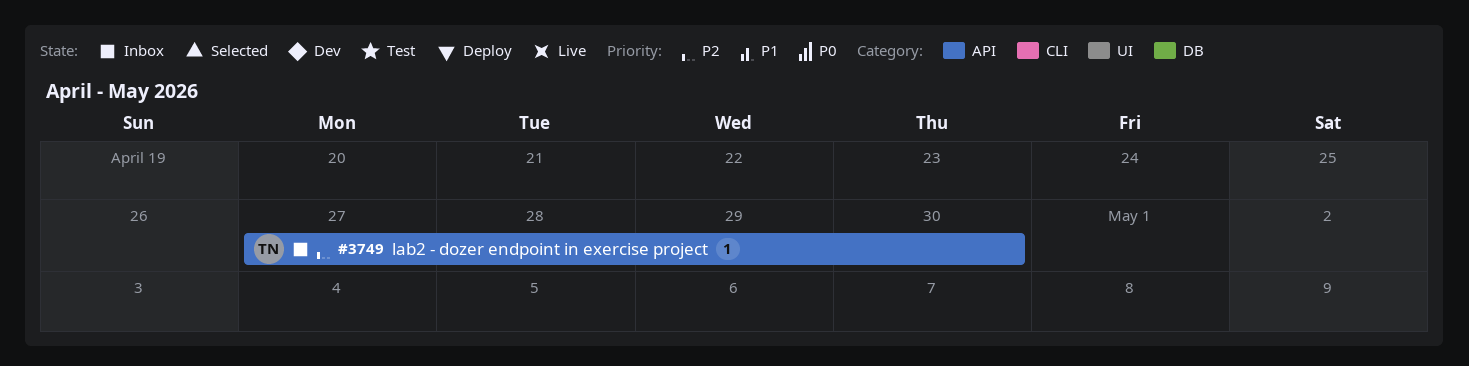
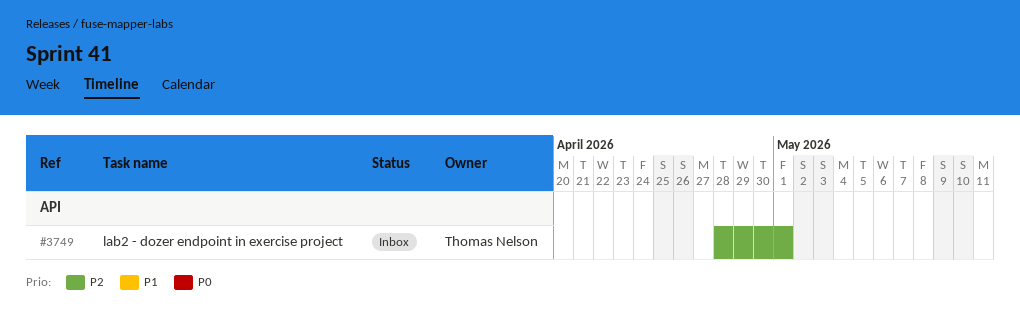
#3749, start: Apr 27 -> Apr 28
#3749, due: Apr 30 -> May 1

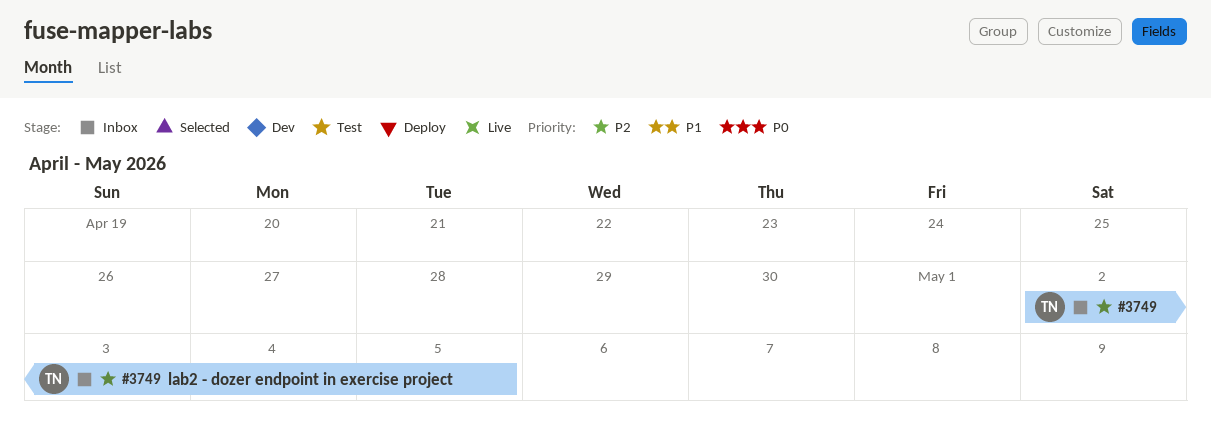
#3749, start: Apr 28 -> May 2
#3749, due: May 1 -> May 5

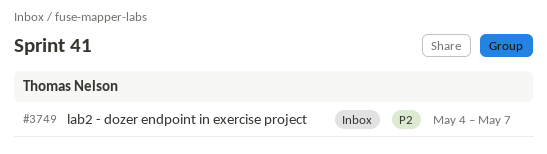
#3749, start: May 2 -> May 4
#3749, due: May 5 -> May 7

